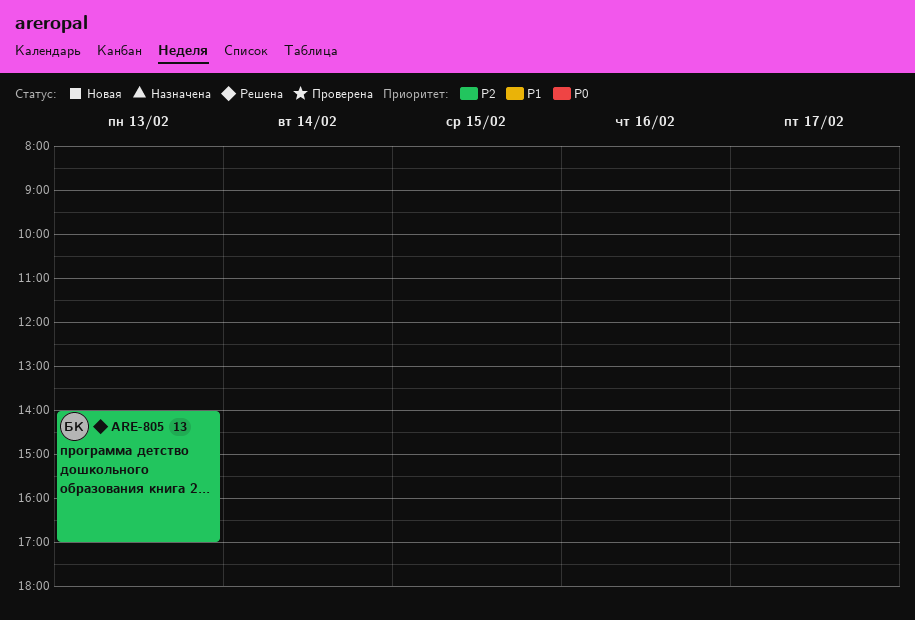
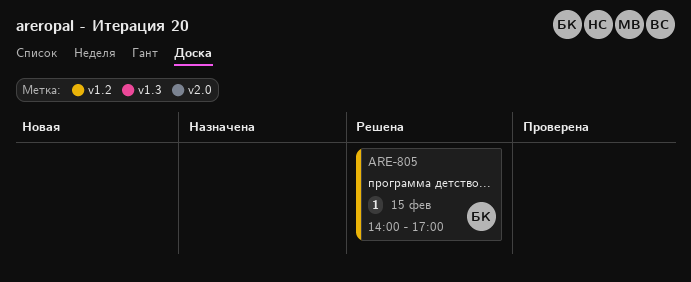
ARE-805, estimate: 13 -> 1
ARE-805, day: Feb 13 -> Feb 15

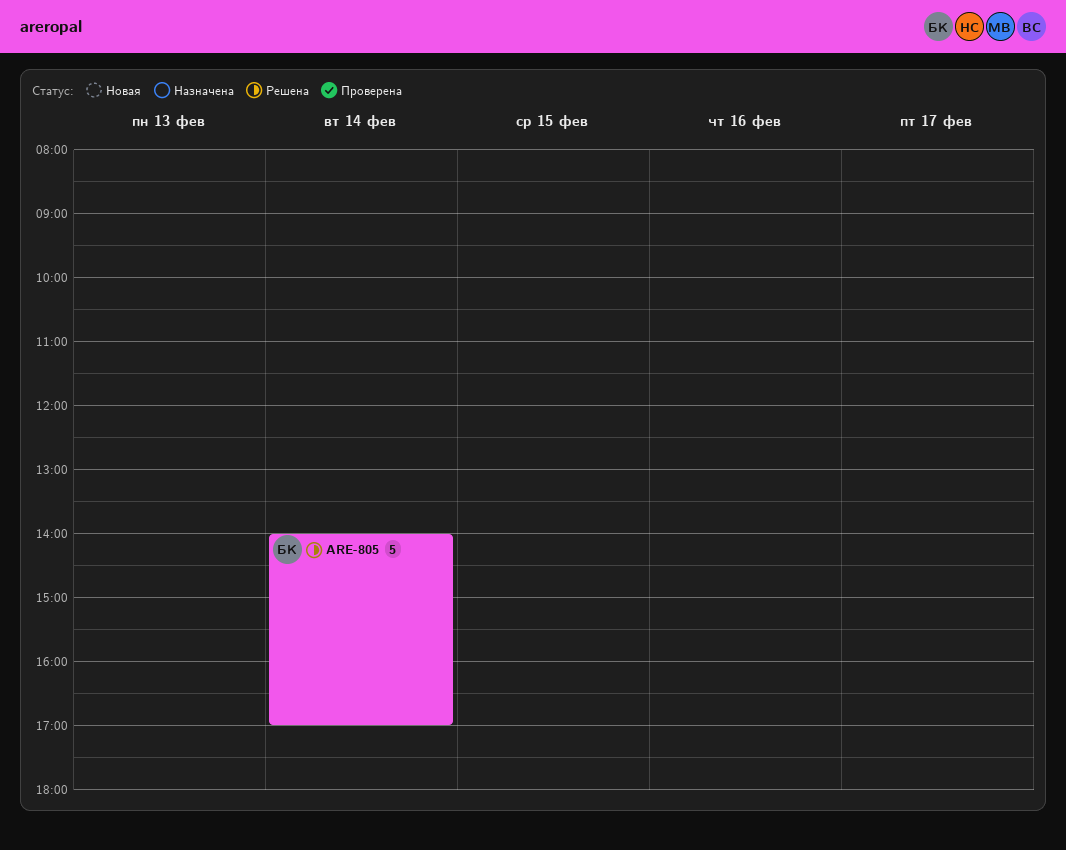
ARE-805, estimate: 1 -> 5
ARE-805, day: Feb 15 -> Feb 14

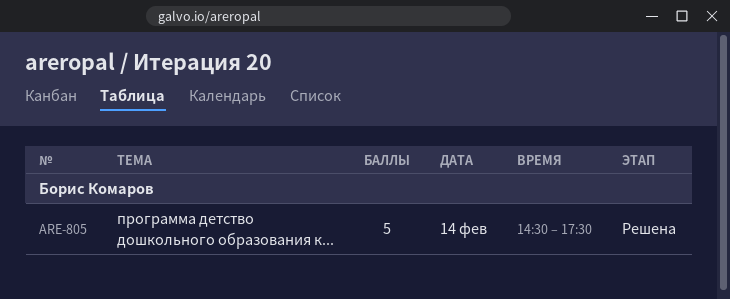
ARE-805, begins: 14:00 -> 14:30
ARE-805, ends: 17:00 -> 17:30

